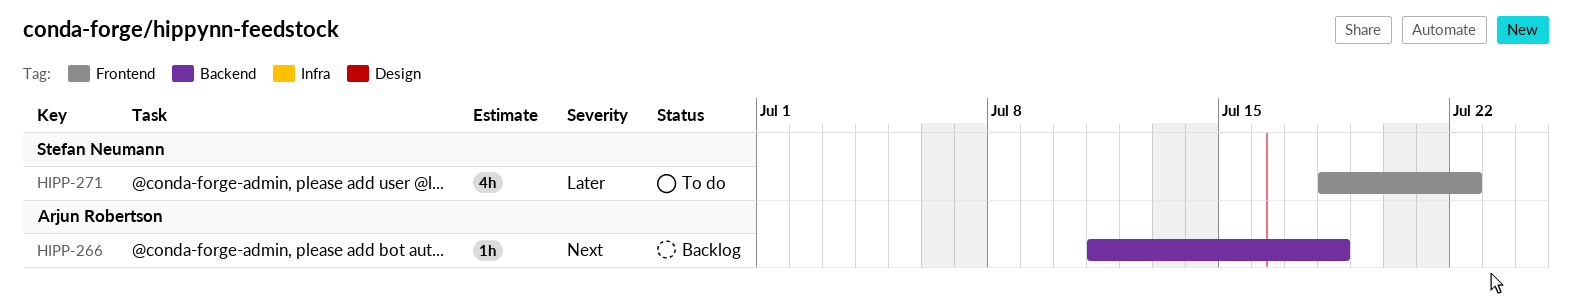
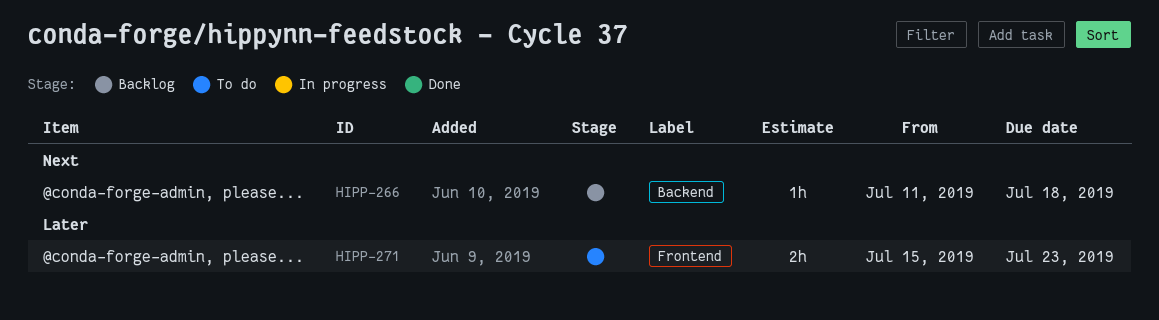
HIPP-271, estimate: 4h -> 2h
HIPP-271, start: Jul 18 -> Jul 15
HIPP-271, due: Jul 22 -> Jul 23

